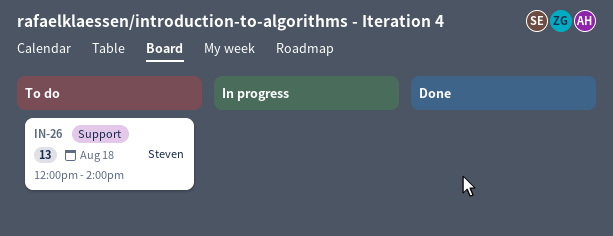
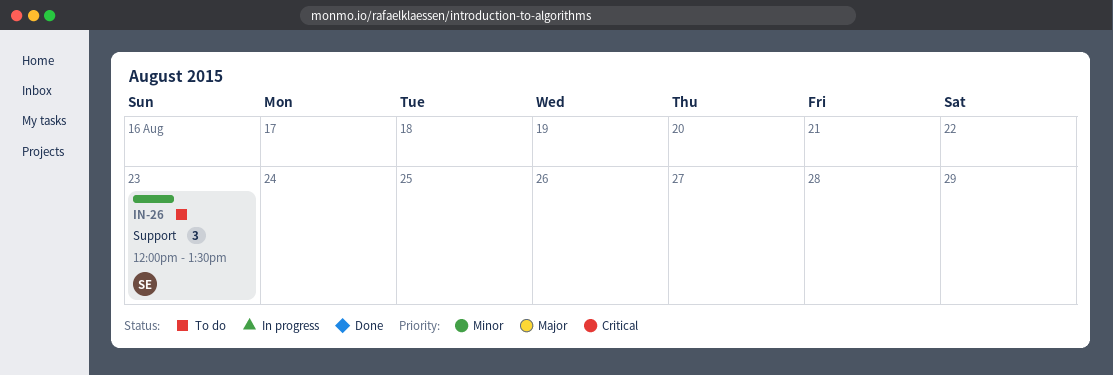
IN-26, estimate: 13 -> 3
IN-26, day: Aug 18 -> Aug 23
IN-26, ends: 14:00 -> 13:30

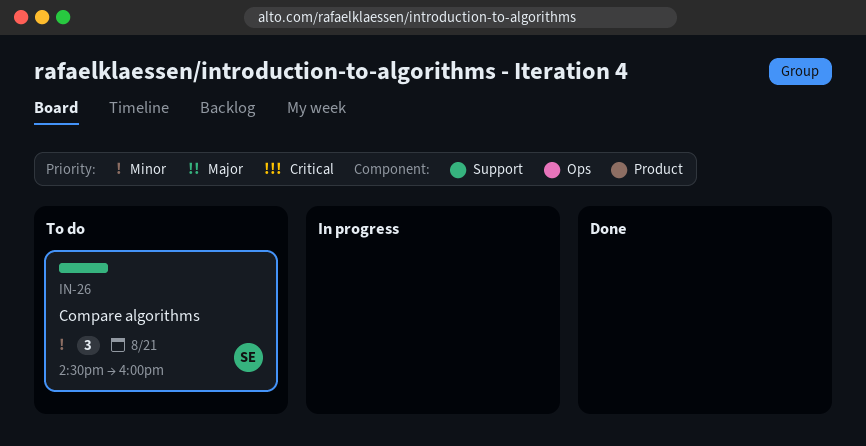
IN-26, day: Aug 23 -> Aug 21
IN-26, begins: 12:00 -> 14:30
IN-26, ends: 13:30 -> 16:00

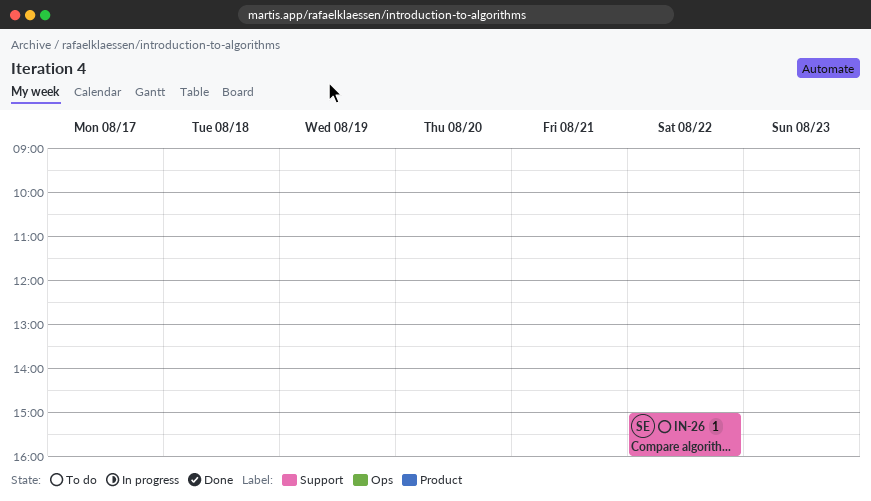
IN-26, estimate: 3 -> 1
IN-26, day: Aug 21 -> Aug 22
IN-26, begins: 14:30 -> 15:00

